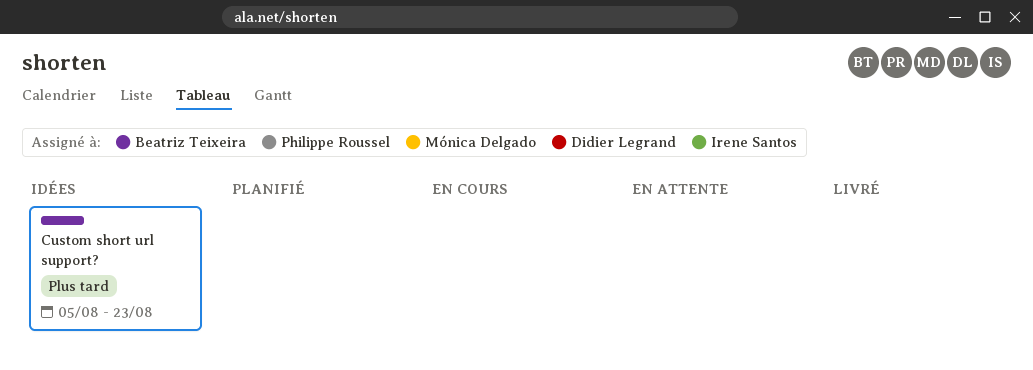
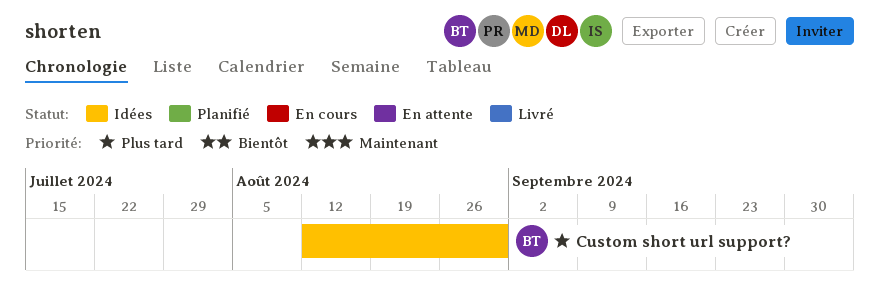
Custom short url support?, start: Aug 5 -> Aug 12
Custom short url support?, due: Aug 23 -> Aug 30

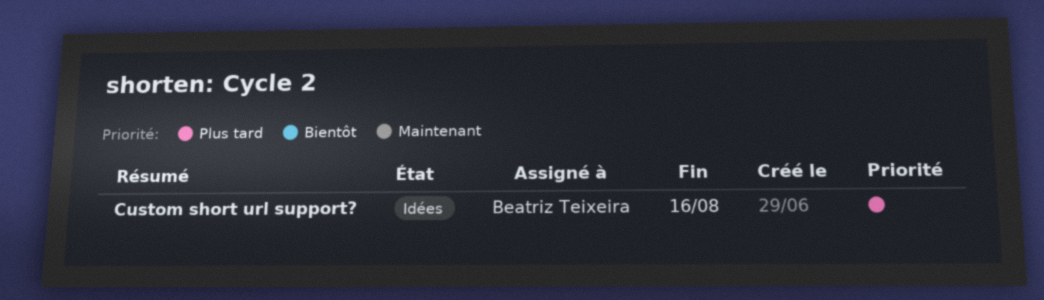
Custom short url support?, due: Aug 30 -> Aug 16

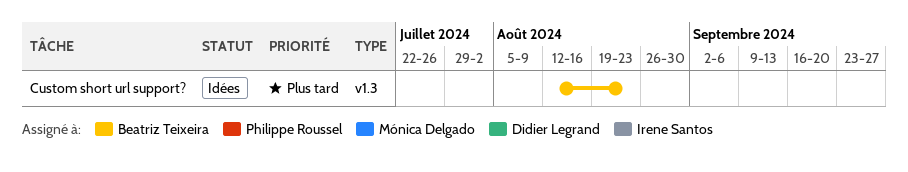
Custom short url support?, due: Aug 16 -> Aug 23

